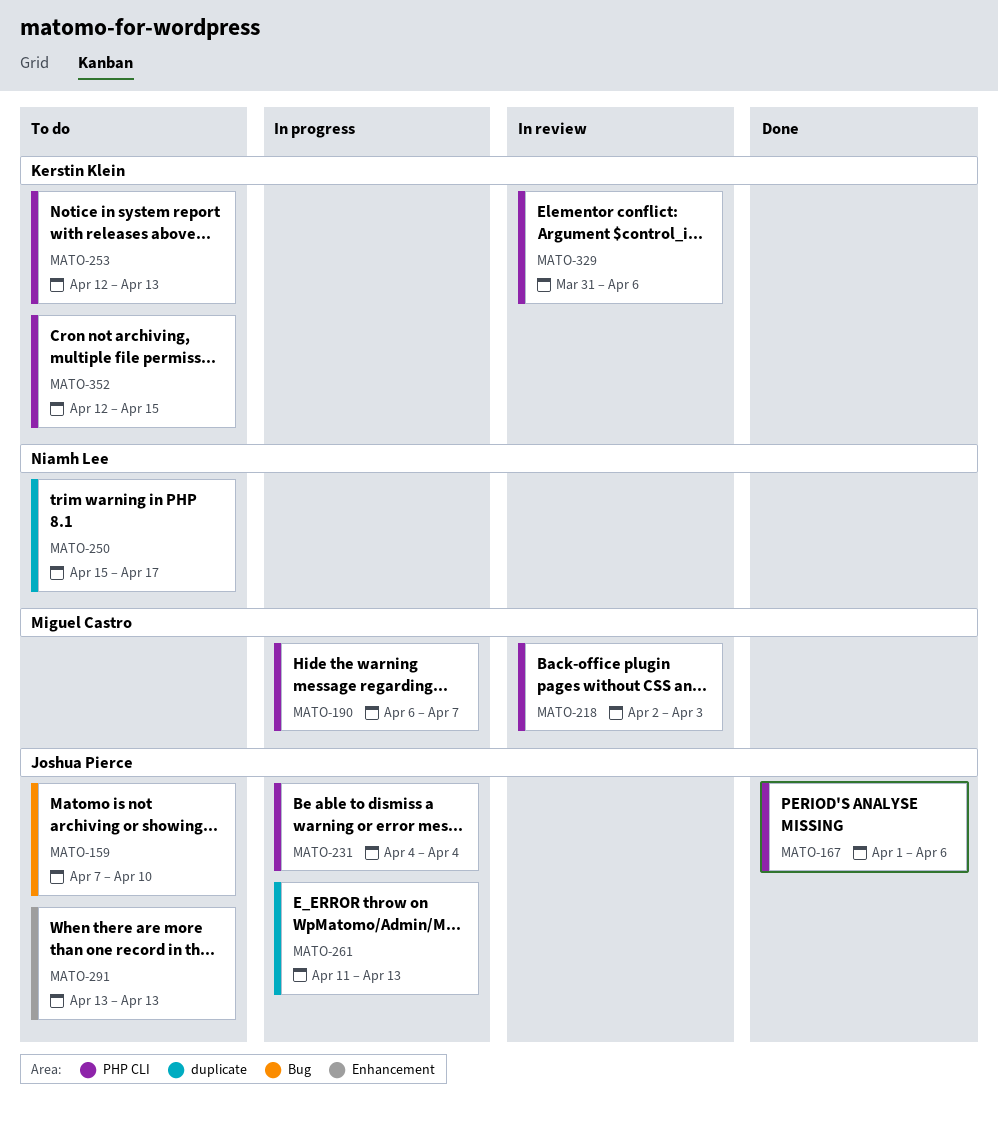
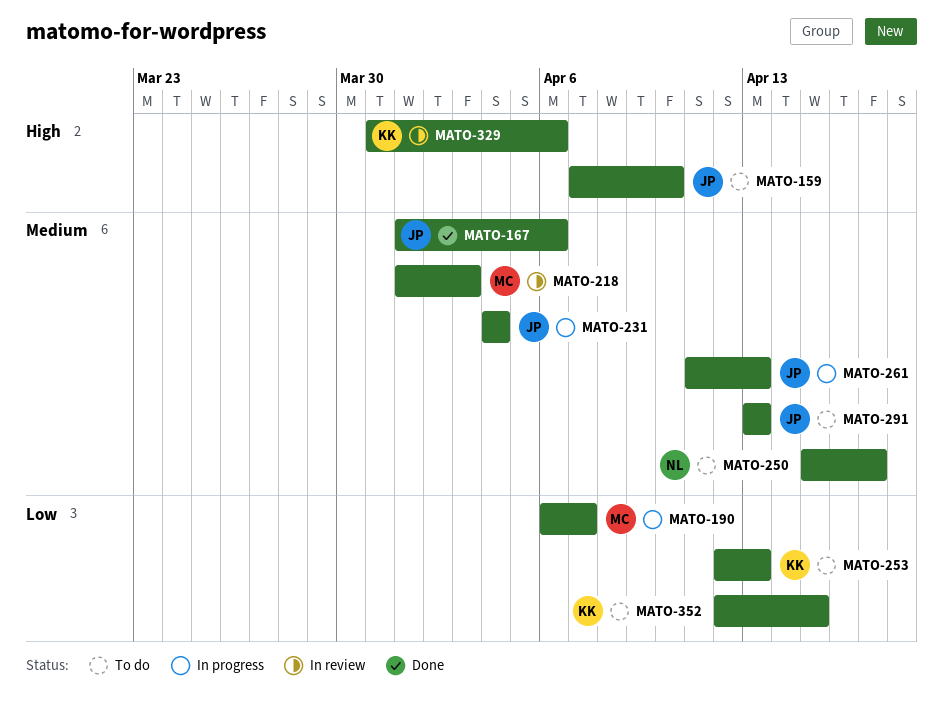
MATO-218, start: Apr 2 -> Apr 1

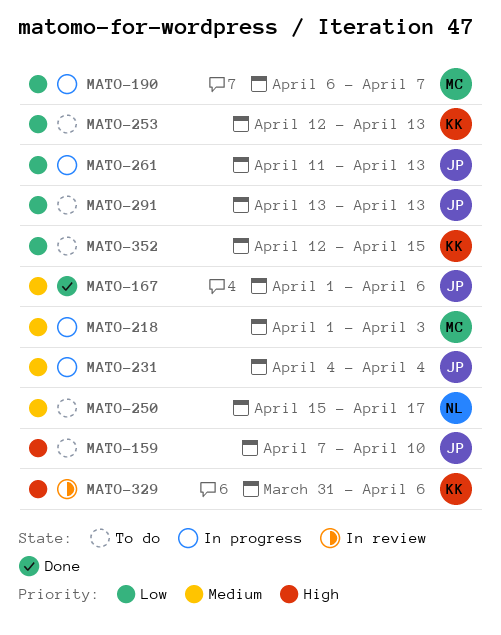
MATO-218, status: In review -> In progress
MATO-261, priority: Medium -> Low
MATO-291, priority: Medium -> Low

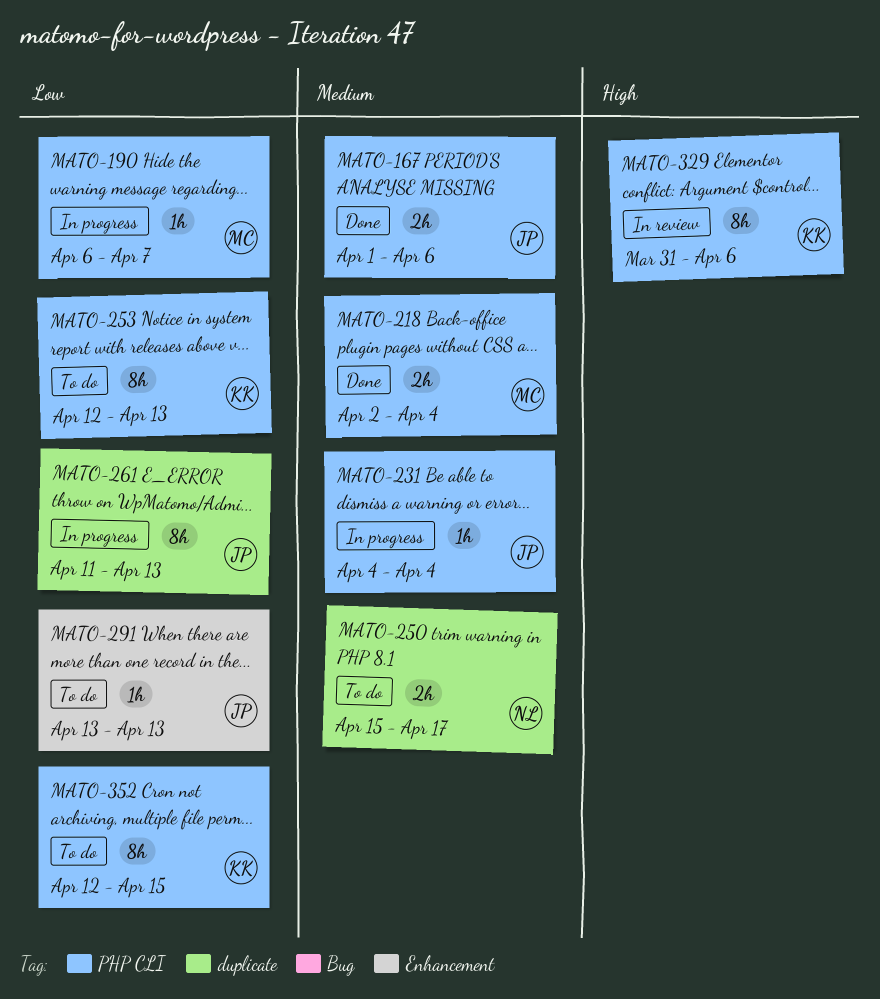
MATO-159: present -> none
MATO-218, status: In progress -> Done
MATO-218, start: Apr 1 -> Apr 2
MATO-218, due: Apr 3 -> Apr 4

